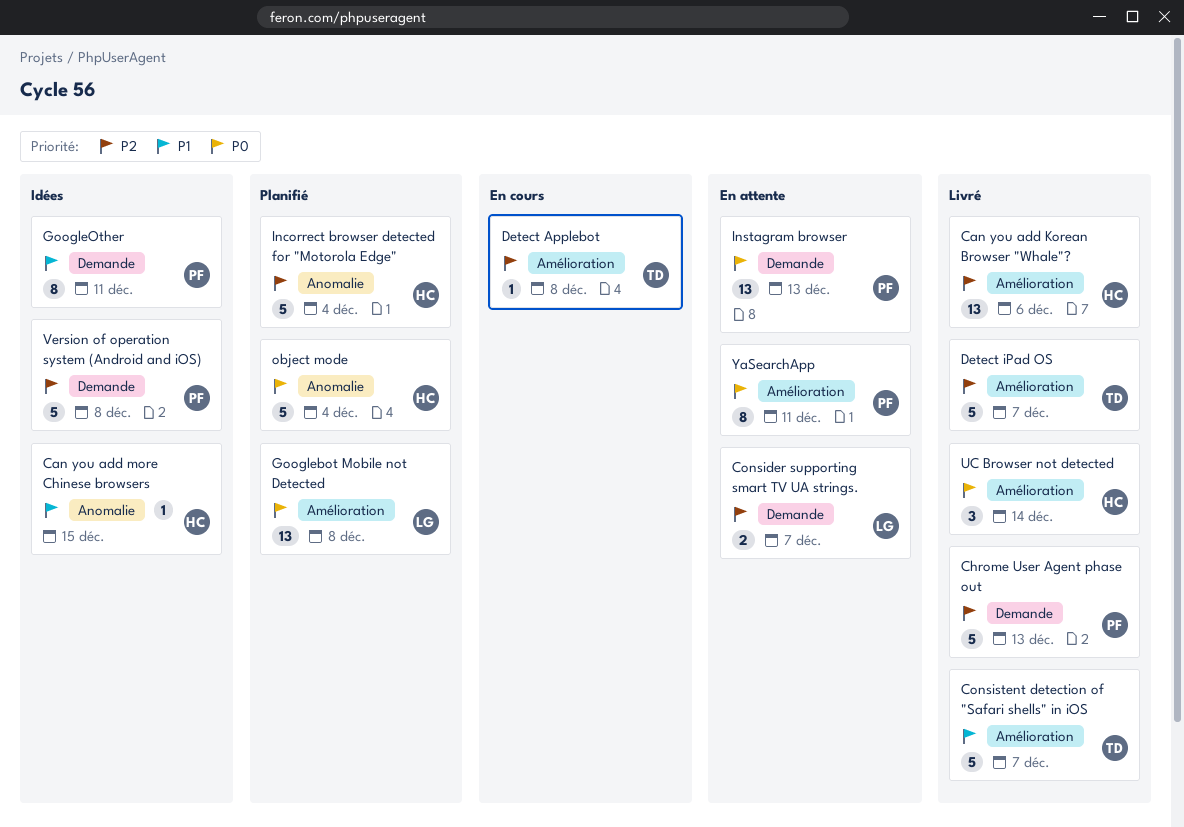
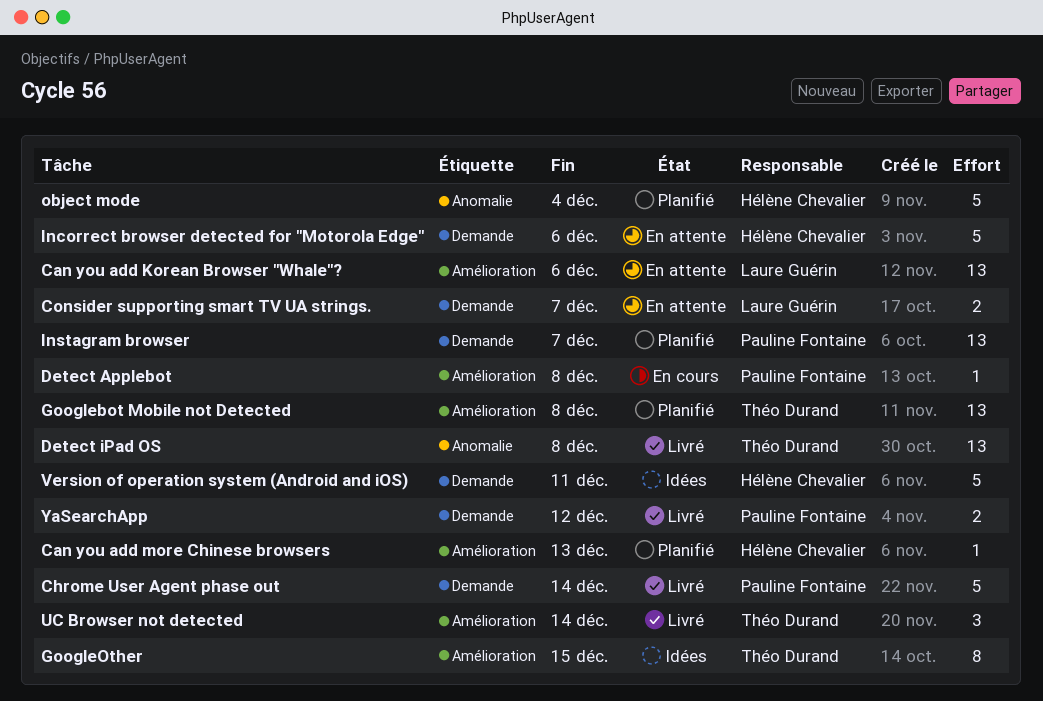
Can you add Korean Browser "Whale"?, status: Livré -> En attente
Can you add Korean Browser "Whale"?, owner: Hélène Chevalier -> Laure Guérin
Can you add more Chinese browsers, status: Idées -> Planifié
Can you add more Chinese browsers, label: Anomalie -> Amélioration
Can you add more Chinese browsers, due: Dec 15 -> Dec 13
Chrome User Agent phase out, due: Dec 13 -> Dec 14
Consistent detection of "Safari shells" in iOS: present -> none
Detect Applebot, owner: Théo Durand -> Pauline Fontaine
Detect iPad OS, label: Amélioration -> Anomalie
Detect iPad OS, estimate: 5 -> 13
Detect iPad OS, due: Dec 7 -> Dec 8
Googlebot Mobile not Detected, owner: Laure Guérin -> Théo Durand
GoogleOther, owner: Pauline Fontaine -> Théo Durand
GoogleOther, label: Demande -> Amélioration
GoogleOther, due: Dec 11 -> Dec 15
Incorrect browser detected for "Motorola Edge", status: Planifié -> En attente
Incorrect browser detected for "Motorola Edge", label: Anomalie -> Demande
Incorrect browser detected for "Motorola Edge", due: Dec 4 -> Dec 6
Instagram browser, status: En attente -> Planifié
Instagram browser, due: Dec 13 -> Dec 7
UC Browser not detected, owner: Hélène Chevalier -> Théo Durand
Version of operation system (Android and iOS), owner: Pauline Fontaine -> Hélène Chevalier
Version of operation system (Android and iOS), due: Dec 8 -> Dec 11
YaSearchApp, status: En attente -> Livré
YaSearchApp, label: Amélioration -> Demande
YaSearchApp, estimate: 8 -> 2
YaSearchApp, due: Dec 11 -> Dec 12

